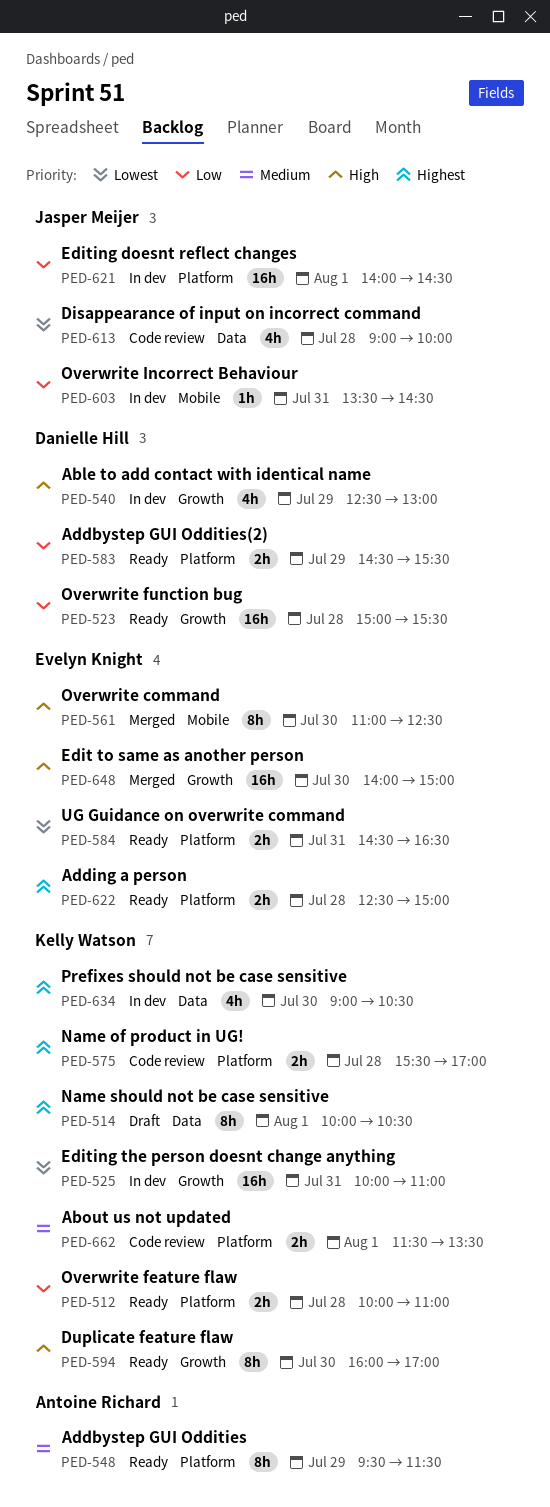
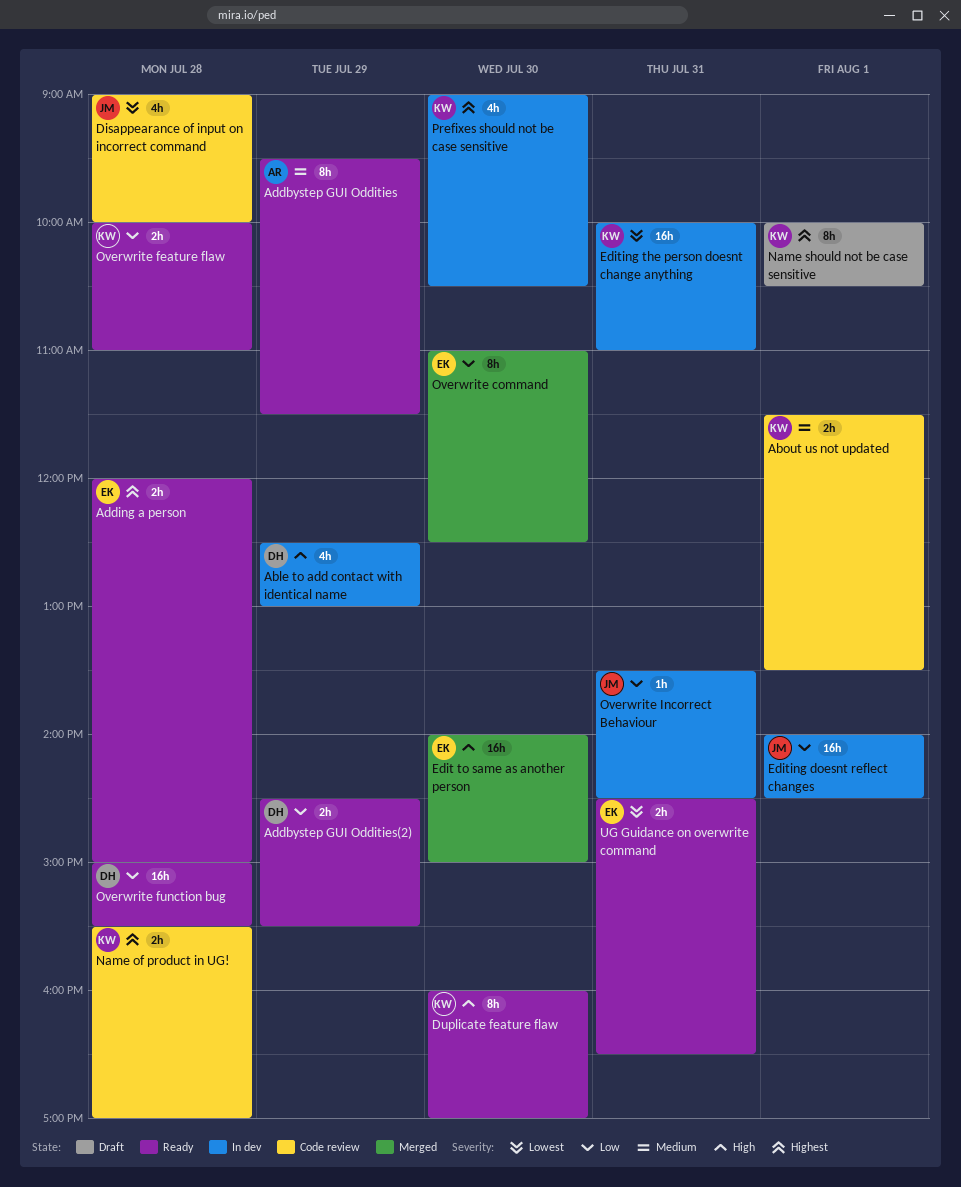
Adding a person, begins: 12:30 -> 12:00
Overwrite command, priority: High -> Low

